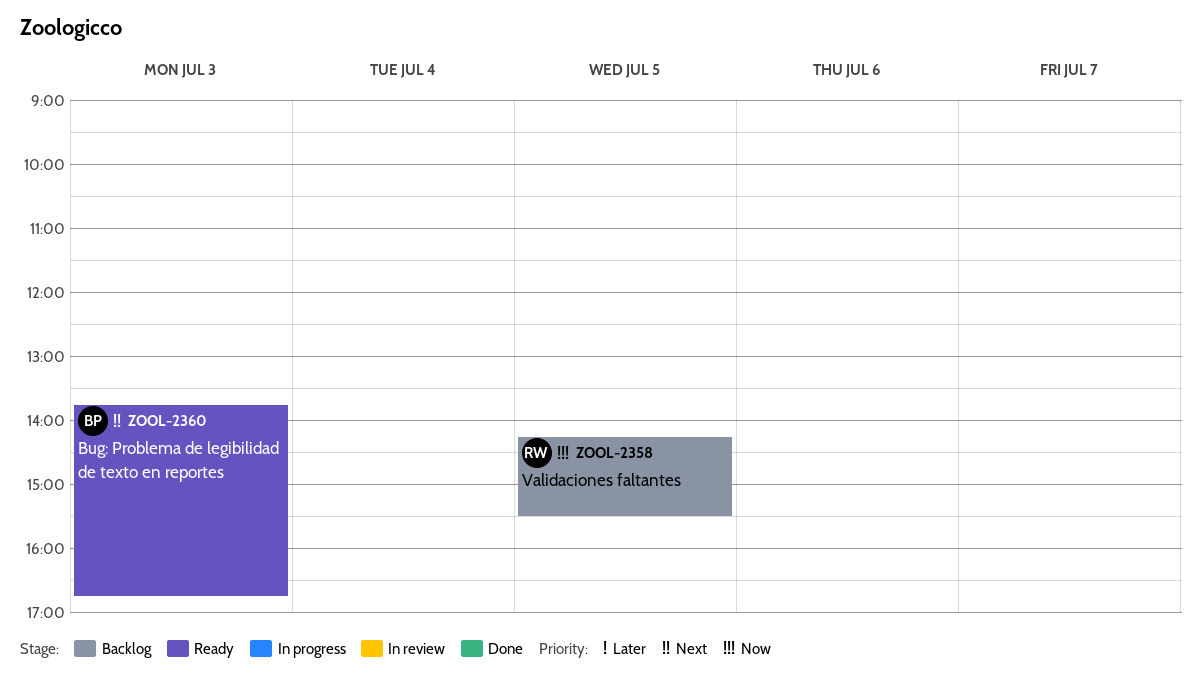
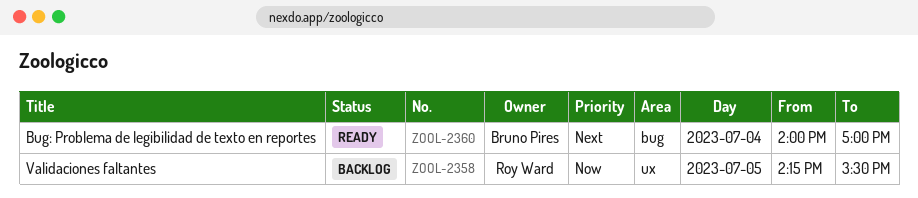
ZOOL-2360, day: Jul 3 -> Jul 4
ZOOL-2360, begins: 13:45 -> 14:00
ZOOL-2360, ends: 16:45 -> 17:00

